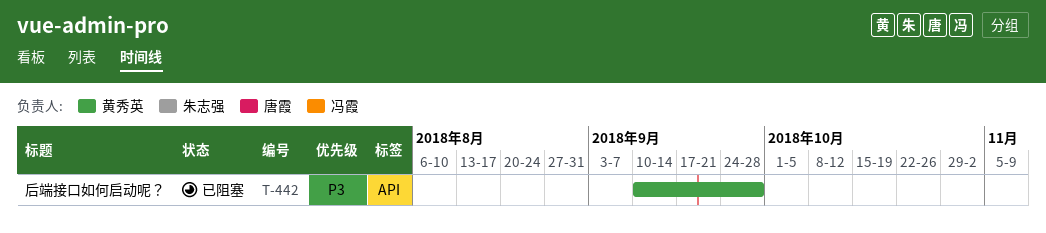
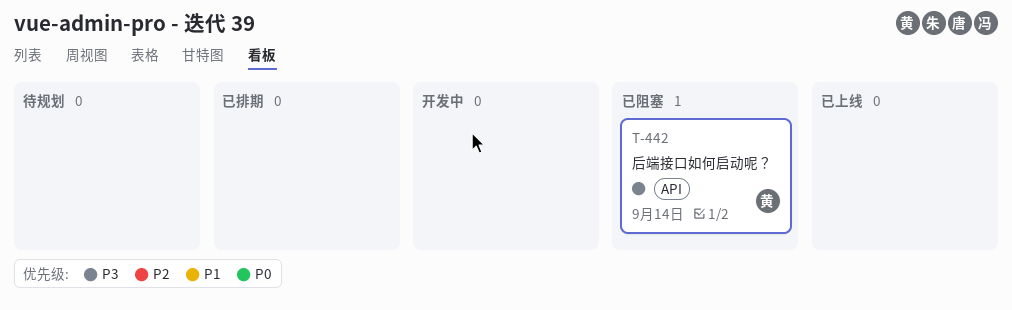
T-442, due: Sep 28 -> Sep 14

